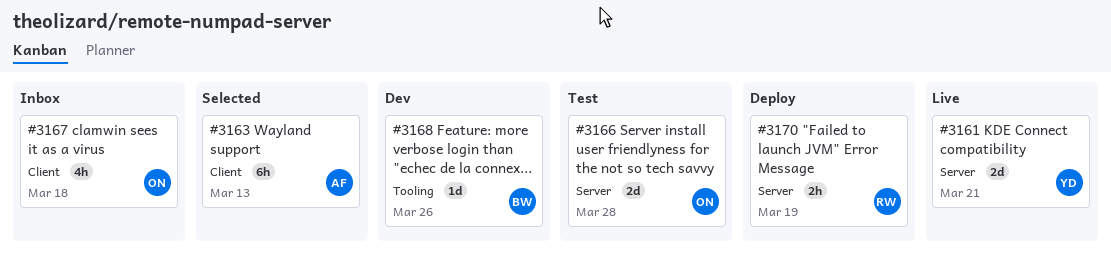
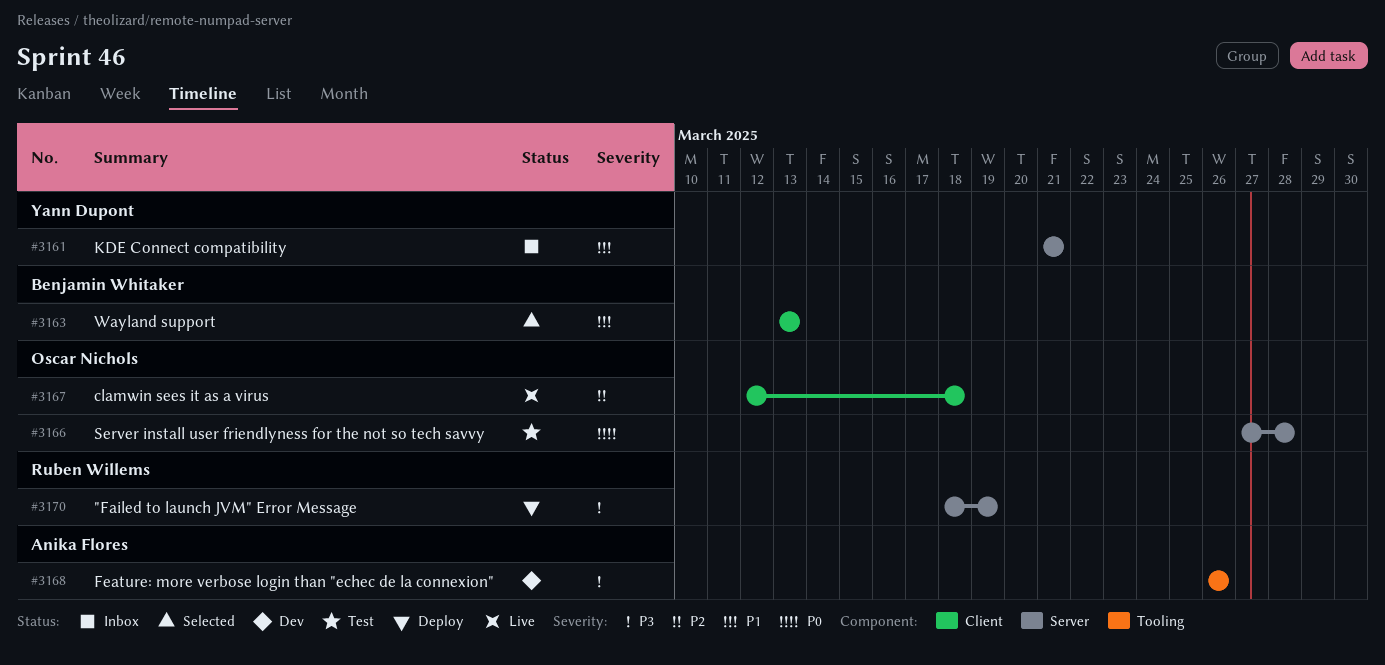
#3161, status: Live -> Inbox
#3163, owner: Anika Flores -> Benjamin Whitaker
#3167, status: Inbox -> Live
#3168, owner: Benjamin Whitaker -> Anika Flores

